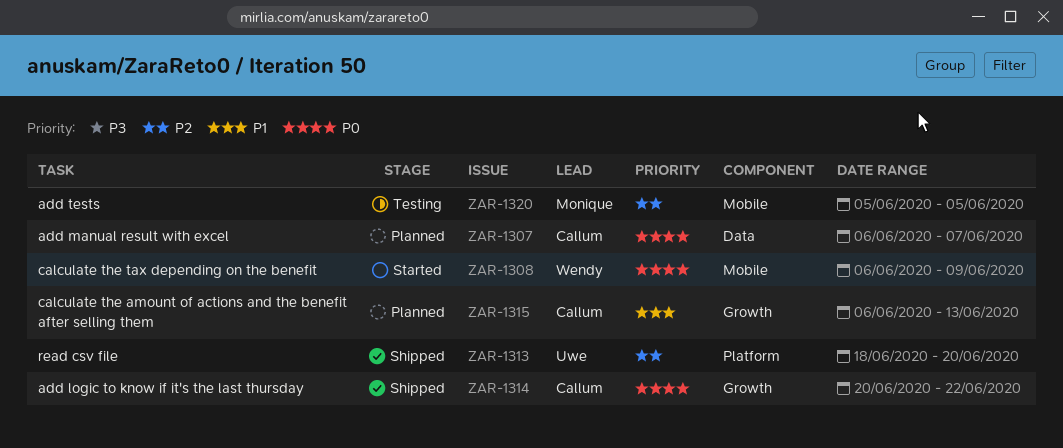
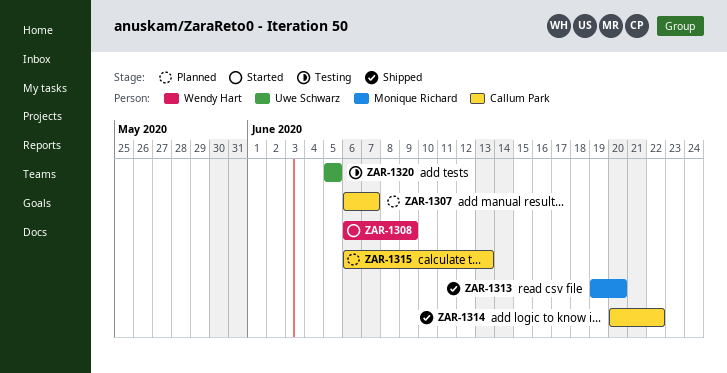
ZAR-1313, owner: Uwe Schwarz -> Monique Richard
ZAR-1313, start: Jun 18 -> Jun 19
ZAR-1320, owner: Monique Richard -> Uwe Schwarz

